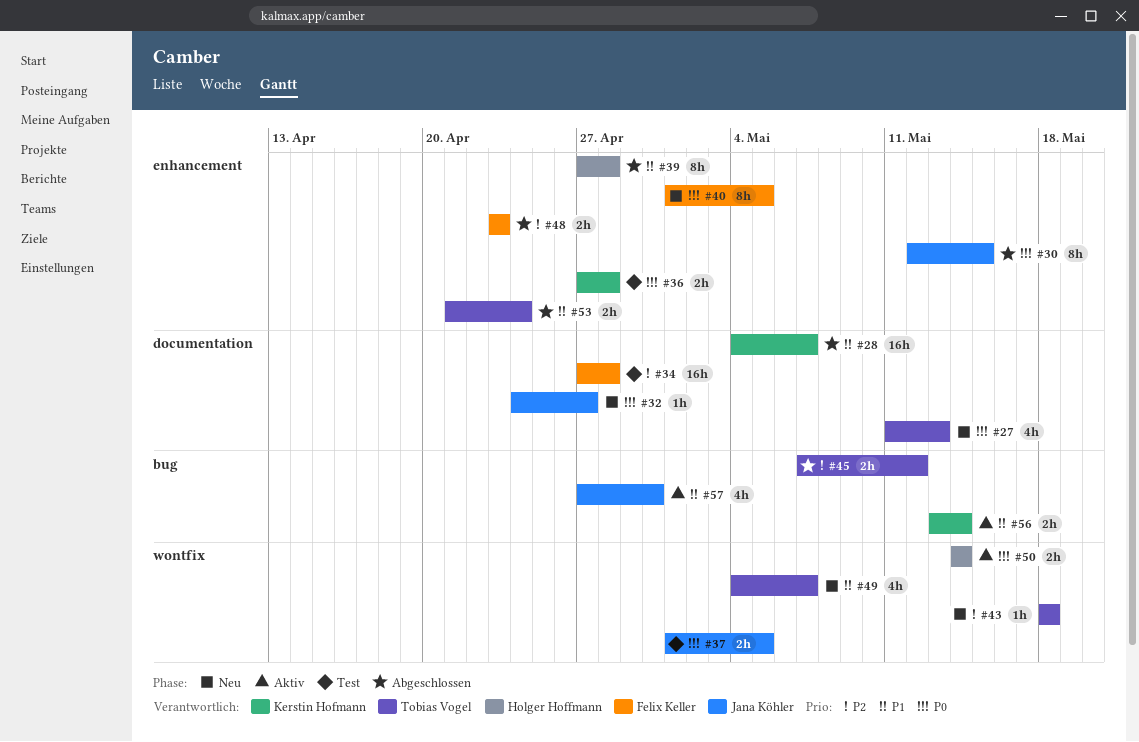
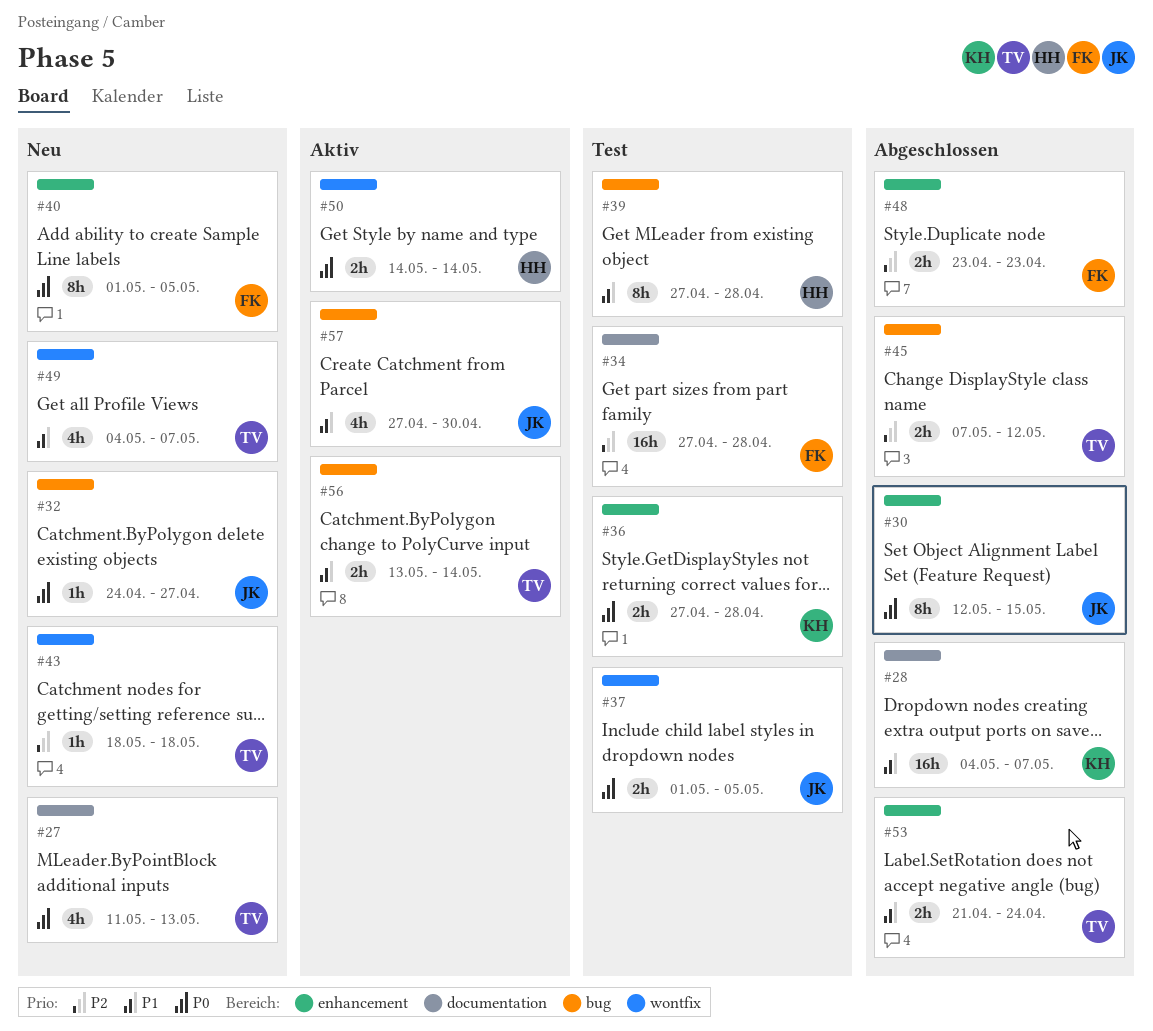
#32, label: documentation -> bug
#39, status: Abgeschlossen -> Test
#39, label: enhancement -> bug
#56, owner: Kerstin Hofmann -> Tobias Vogel

